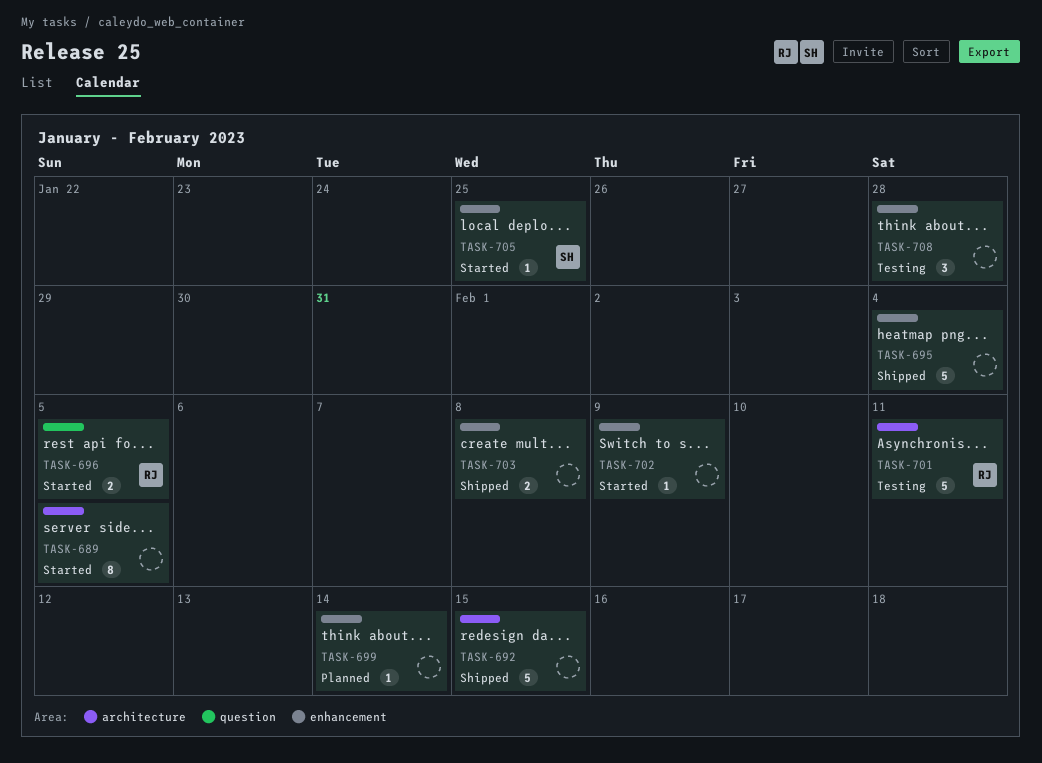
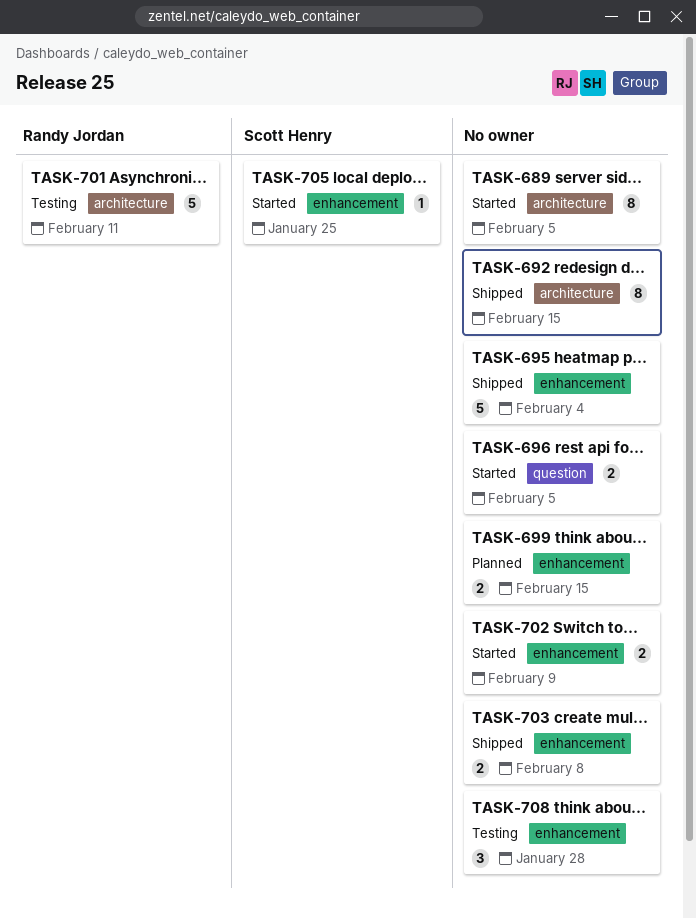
TASK-692, estimate: 5 -> 8
TASK-696, owner: Randy Jordan -> none
TASK-699, estimate: 1 -> 2
TASK-699, due: Feb 14 -> Feb 15
TASK-702, estimate: 1 -> 2

